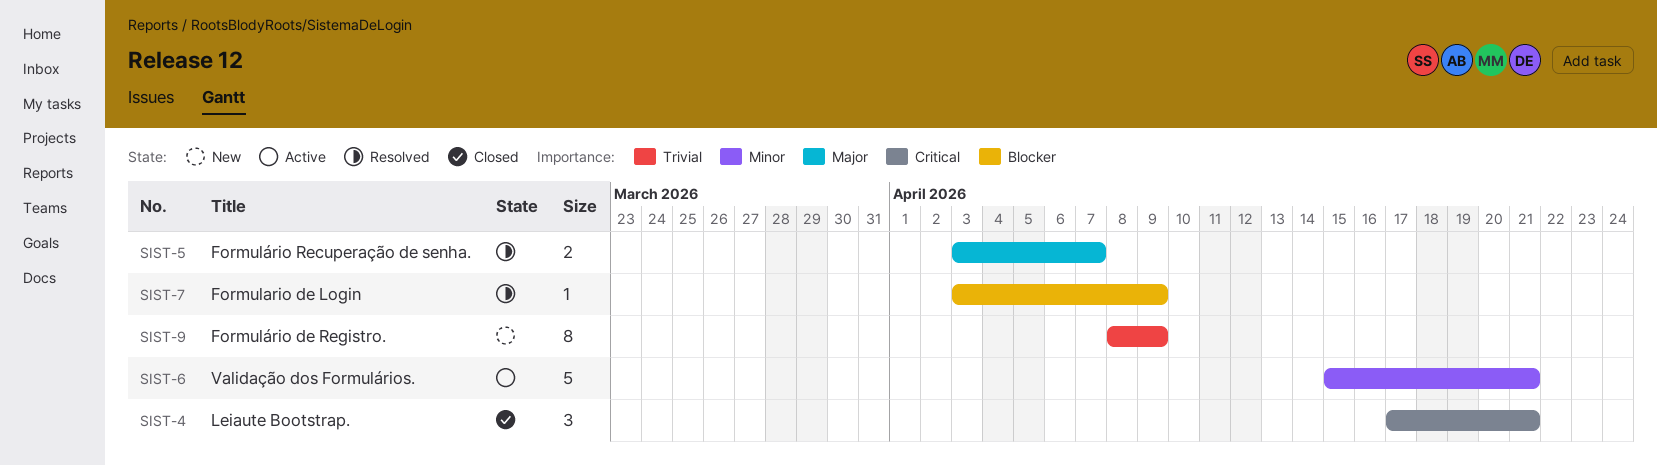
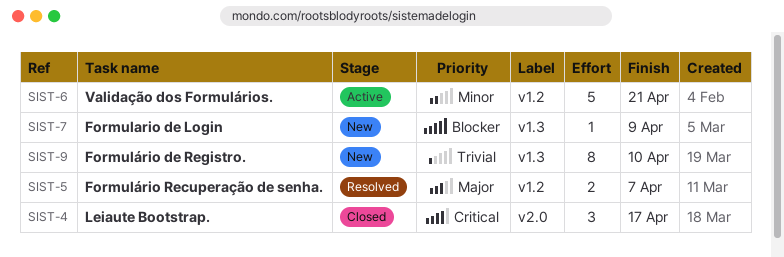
SIST-4, due: Apr 21 -> Apr 17
SIST-7, status: Resolved -> New
SIST-9, due: Apr 9 -> Apr 10

